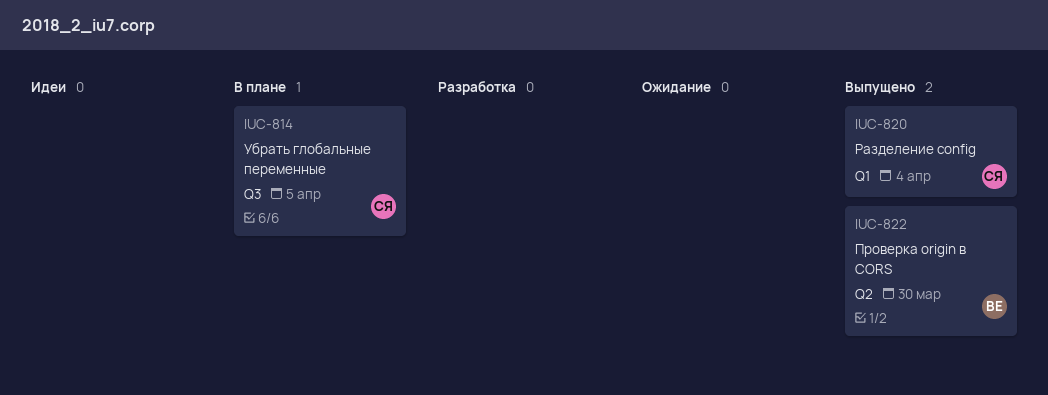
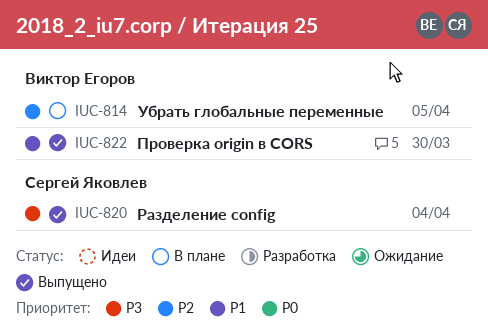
IUC-814, owner: Сергей Яковлев -> Виктор Егоров

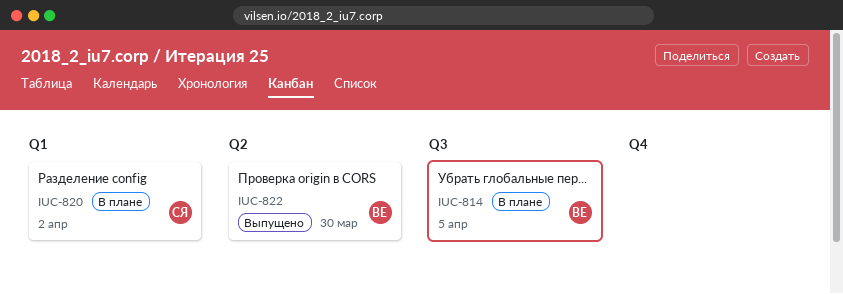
IUC-820, status: Выпущено -> В плане
IUC-820, due: Apr 4 -> Apr 2

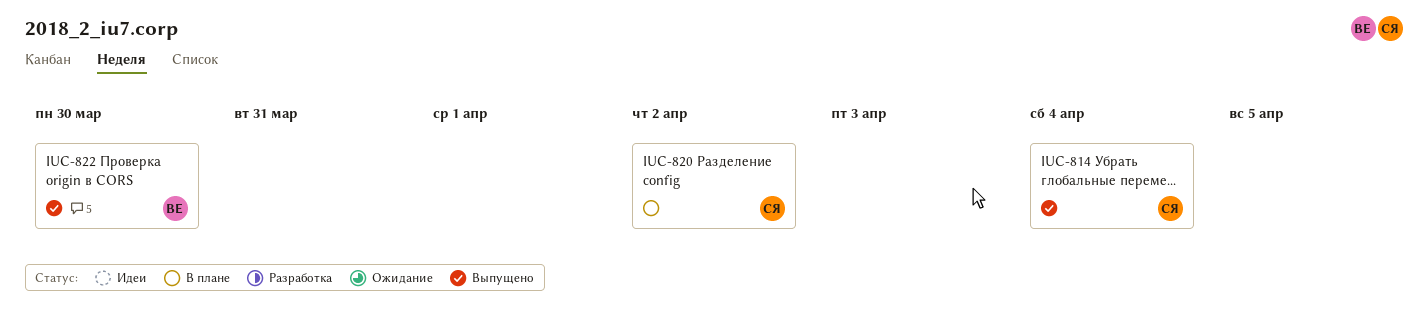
IUC-814, status: В плане -> Выпущено
IUC-814, owner: ВЕ -> СЯ
IUC-814, due: Apr 5 -> Apr 4

